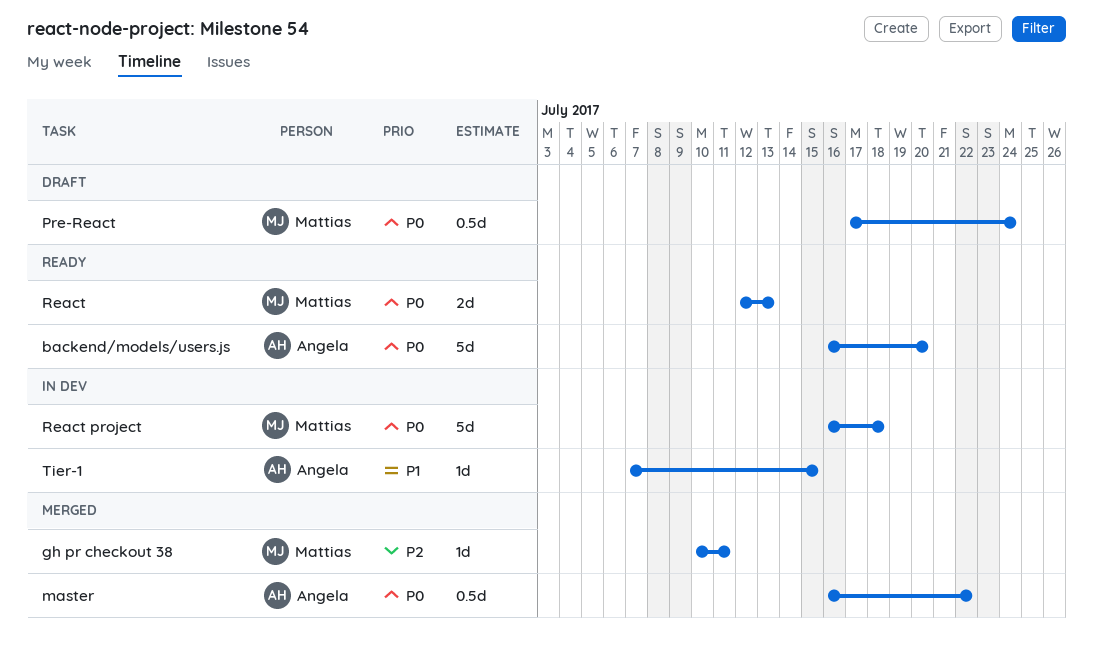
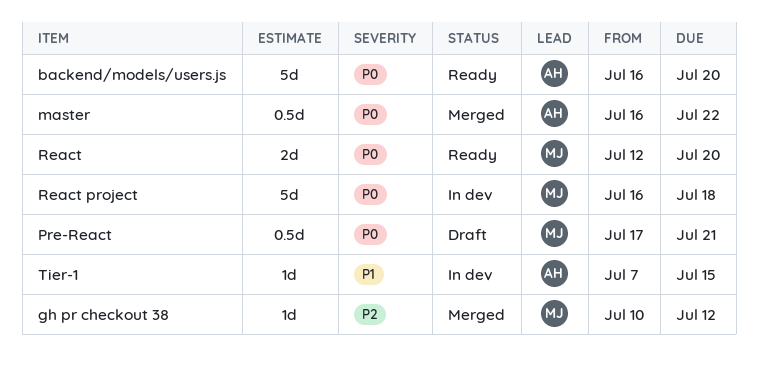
gh pr checkout 38, due: Jul 11 -> Jul 12
Pre-React, due: Jul 24 -> Jul 21
React, due: Jul 13 -> Jul 20

